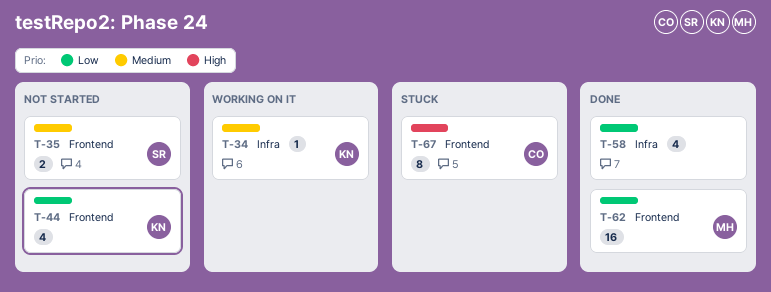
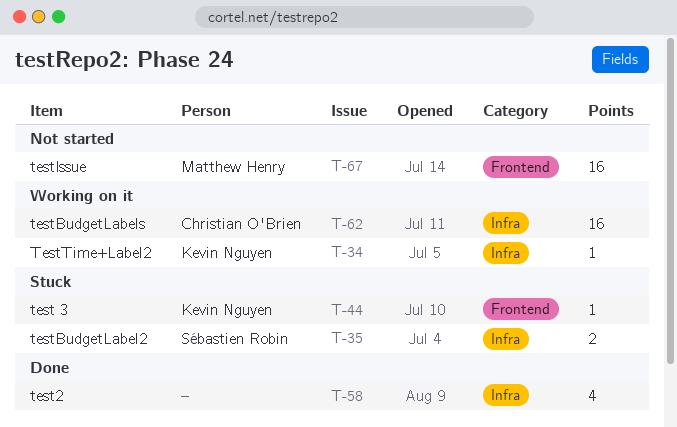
T-35, status: Not started -> Stuck
T-35, label: Frontend -> Infra
T-44, status: Not started -> Stuck
T-44, estimate: 4 -> 1
T-62, status: Done -> Working on it
T-62, owner: Matthew Henry -> Christian O'Brien
T-62, label: Frontend -> Infra
T-67, status: Stuck -> Not started
T-67, owner: Christian O'Brien -> Matthew Henry
T-67, estimate: 8 -> 16

